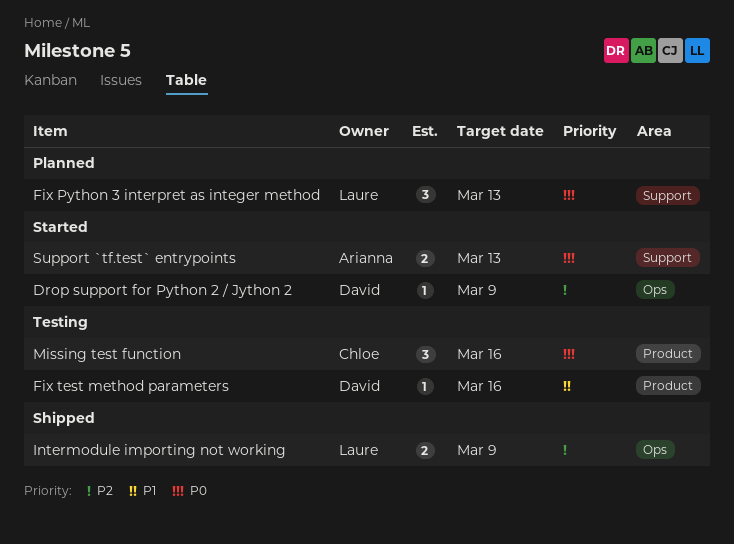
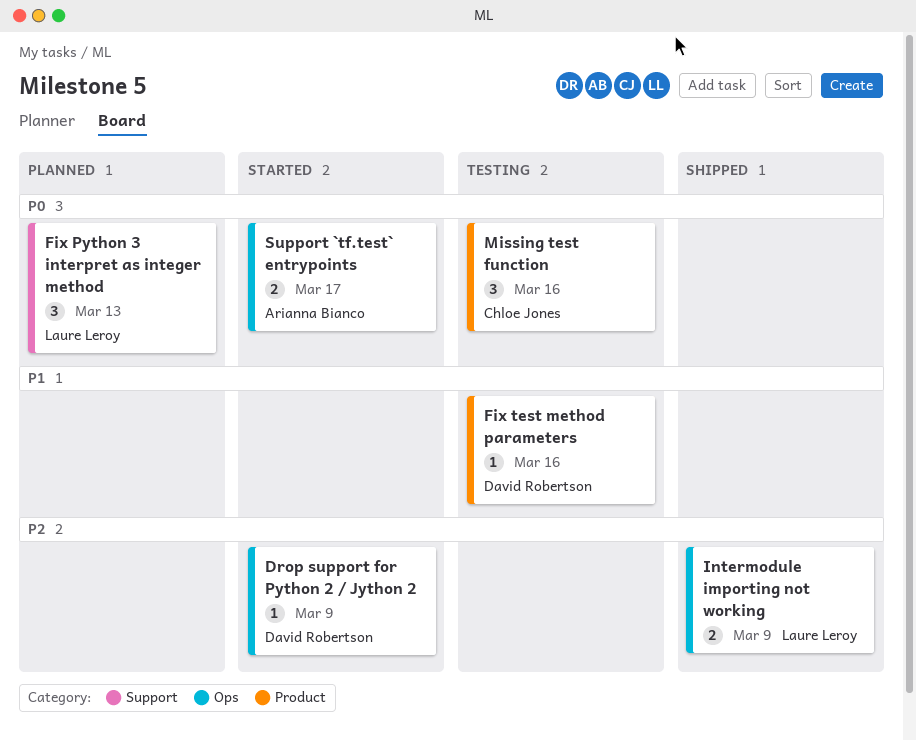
Support `tf.test` entrypoints, label: Support -> Ops
Support `tf.test` entrypoints, due: Mar 13 -> Mar 17

